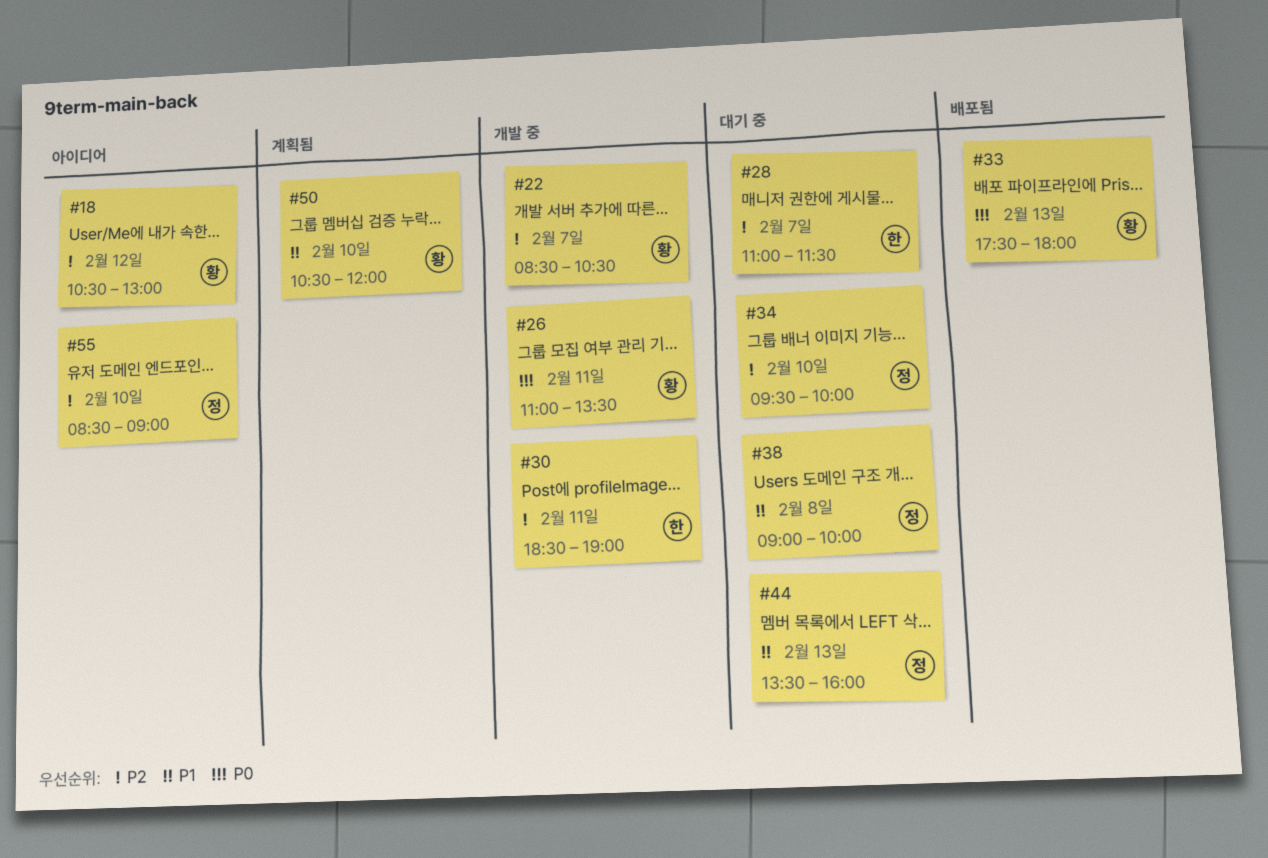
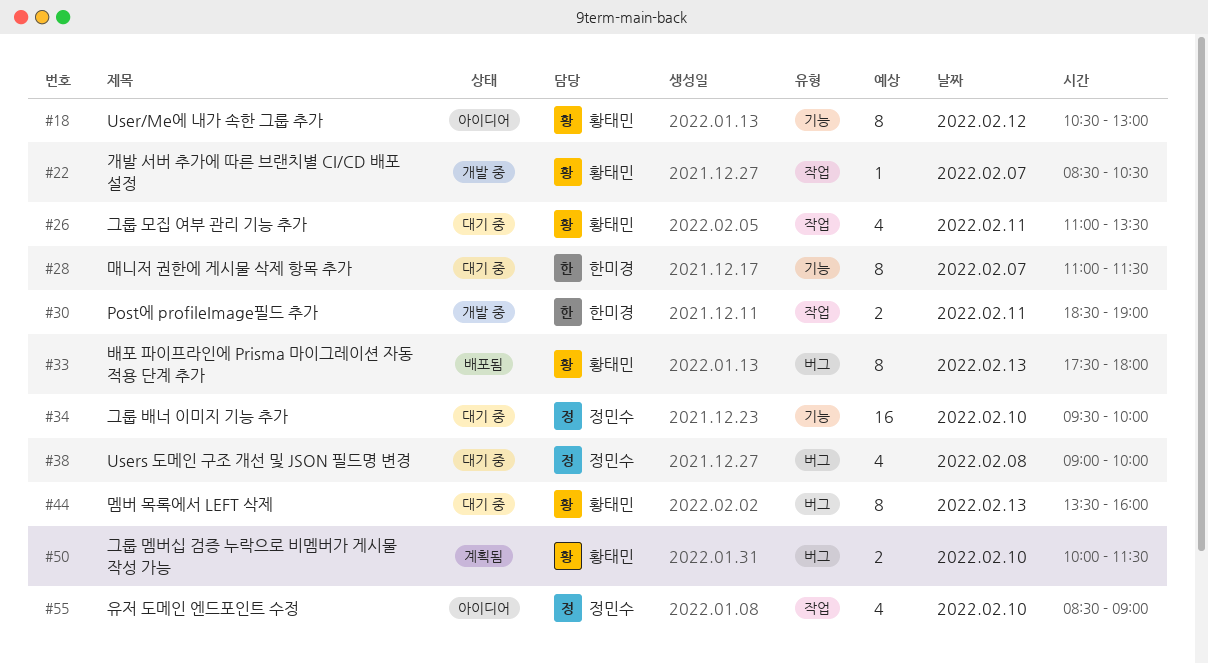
#26, status: 개발 중 -> 대기 중
#44, owner: 정민수 -> 황태민
#50, begins: 10:30 -> 10:00
#50, ends: 12:00 -> 11:30

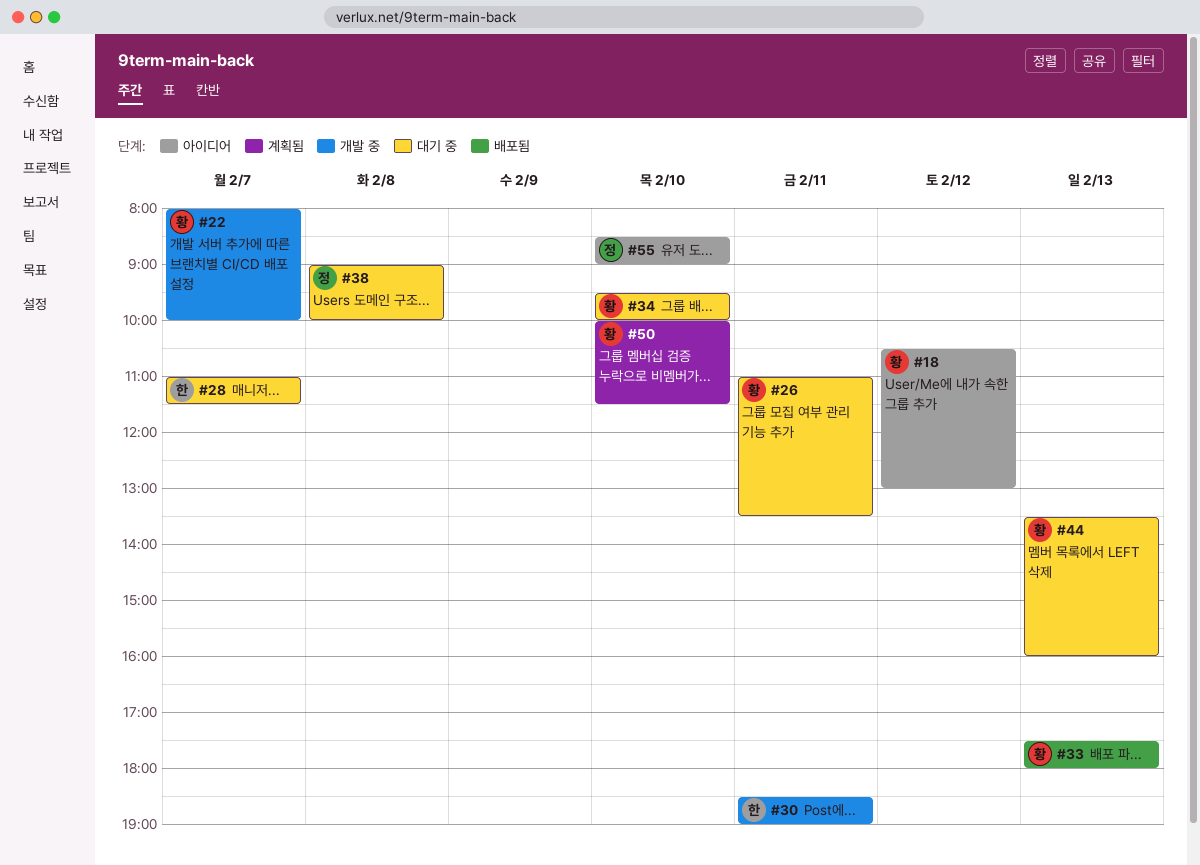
#22, begins: 08:30 -> 08:00
#22, ends: 10:30 -> 10:00
#34, owner: 정민수 -> 황태민

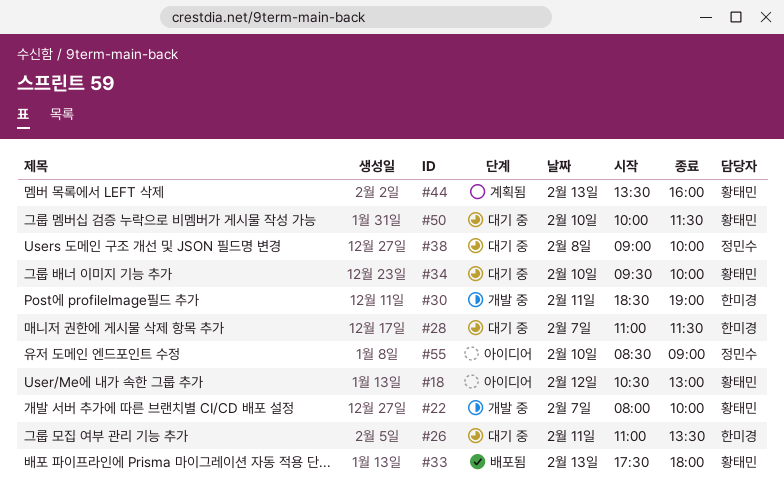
#26, owner: 황태민 -> 한미경
#44, status: 대기 중 -> 계획됨
#50, status: 계획됨 -> 대기 중

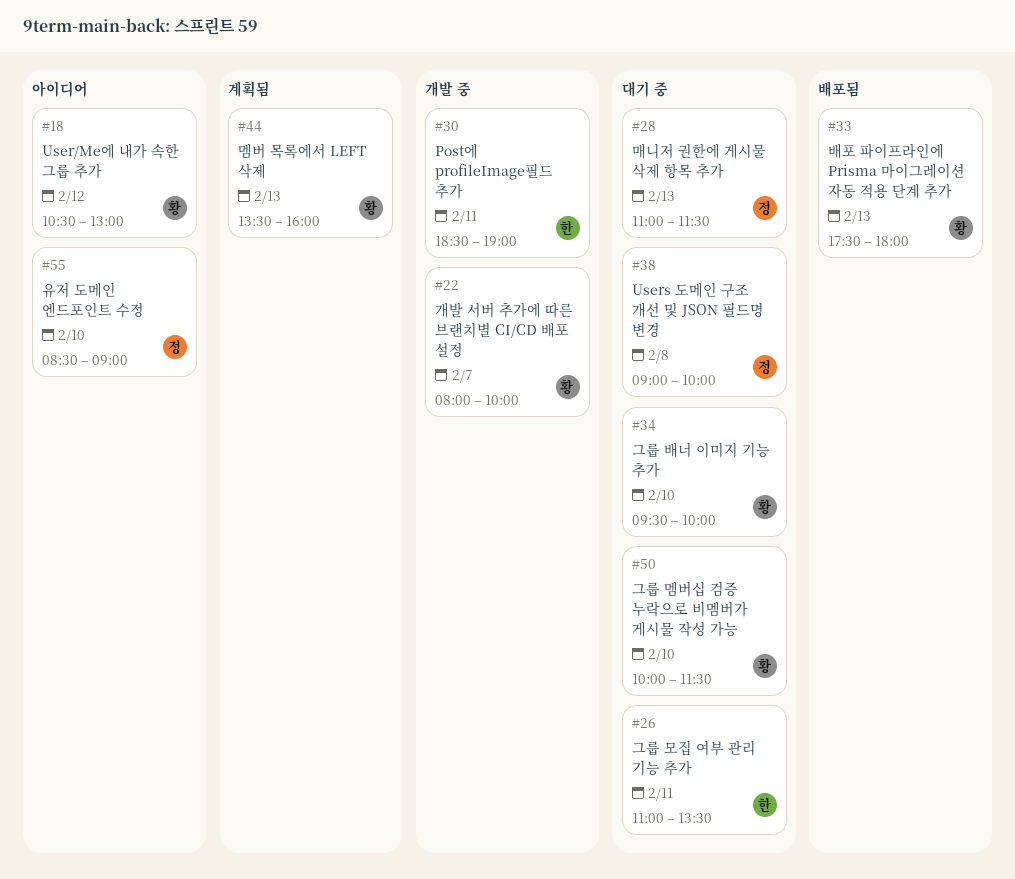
#28, owner: 한미경 -> 정민수
#28, day: Feb 7 -> Feb 13

